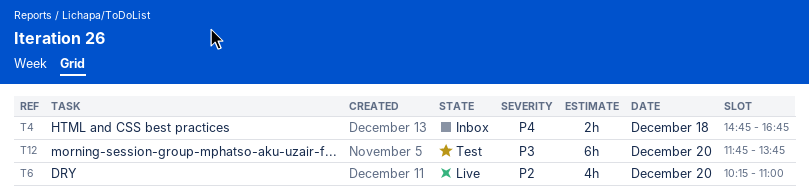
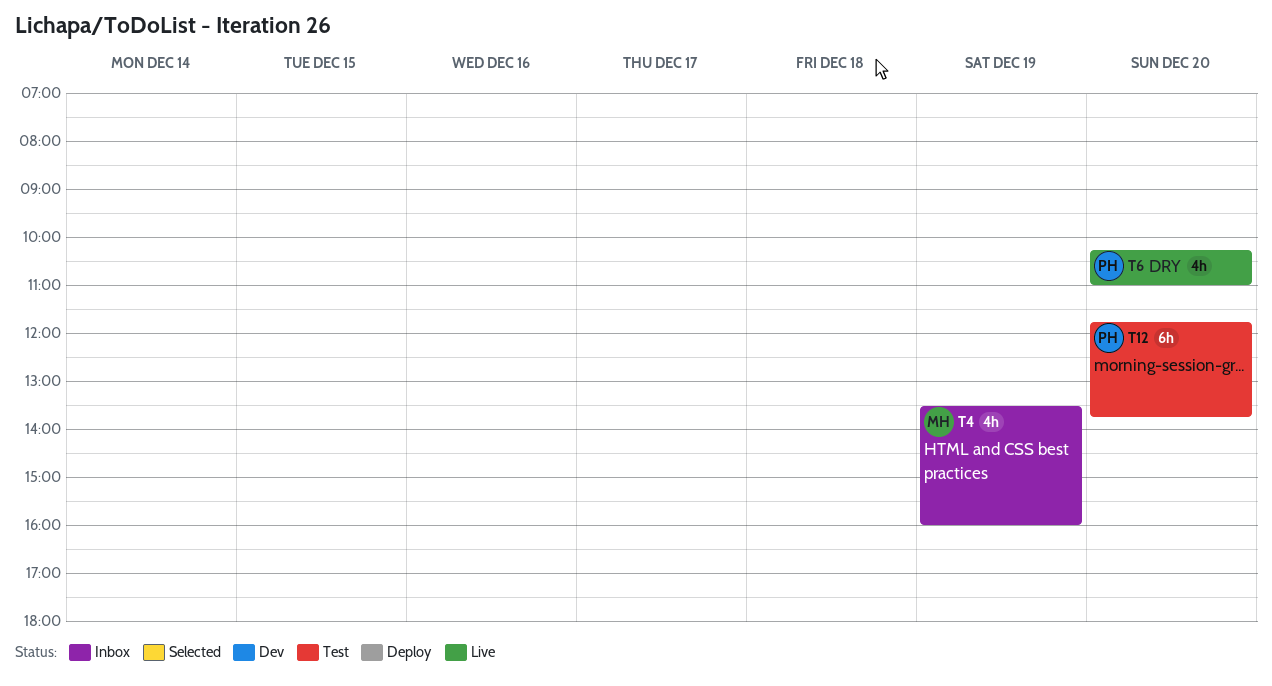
T4, estimate: 2h -> 4h
T4, day: Dec 18 -> Dec 19
T4, begins: 14:45 -> 13:30
T4, ends: 16:45 -> 16:00

